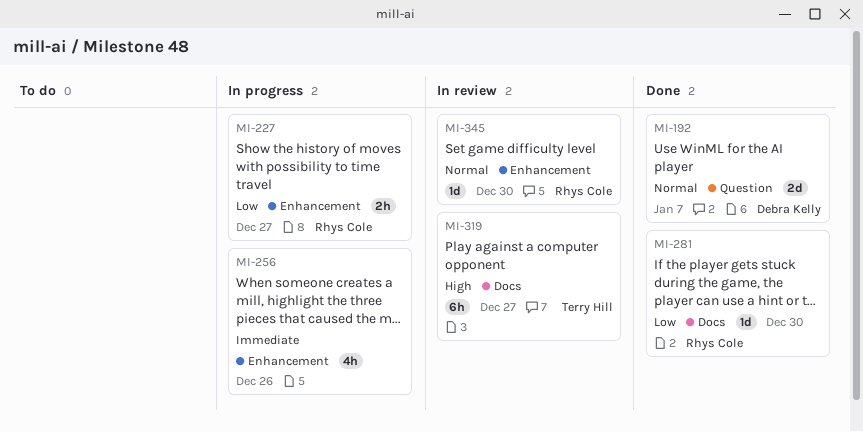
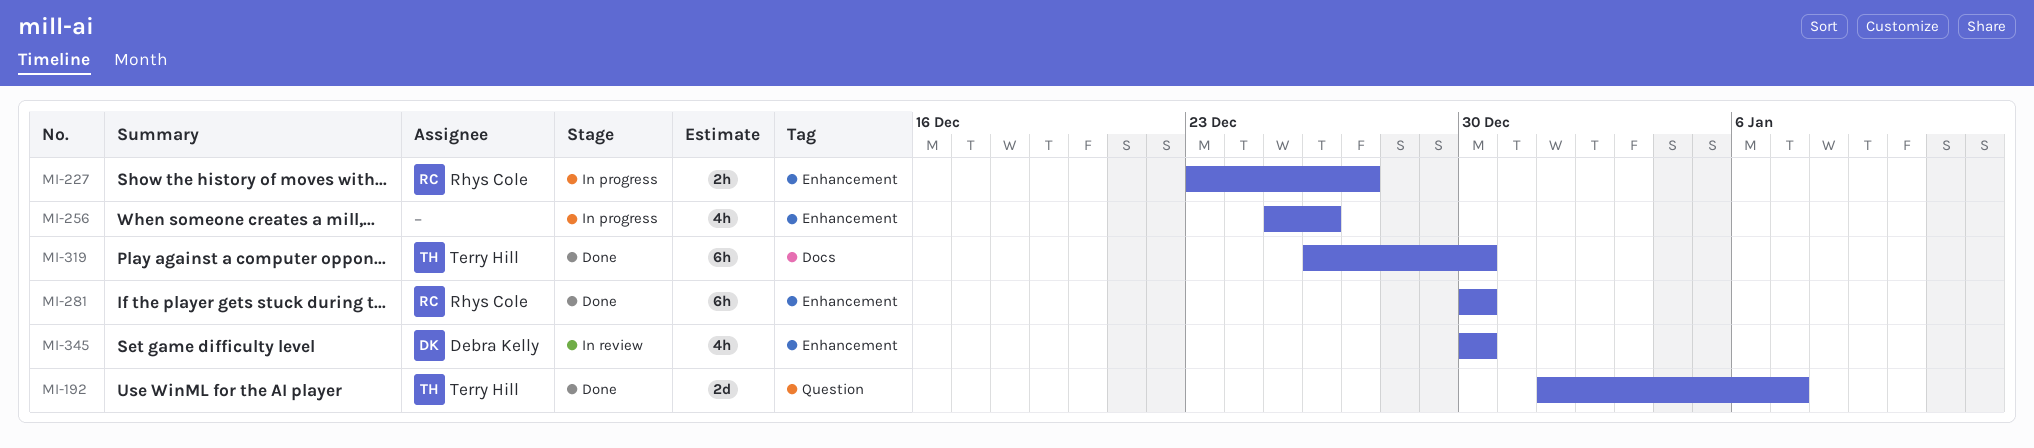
MI-192, owner: Debra Kelly -> Terry Hill
MI-281, label: Docs -> Enhancement
MI-281, estimate: 1d -> 6h
MI-319, status: In review -> Done
MI-319, due: Dec 27 -> Dec 30
MI-345, owner: Rhys Cole -> Debra Kelly
MI-345, estimate: 1d -> 4h

